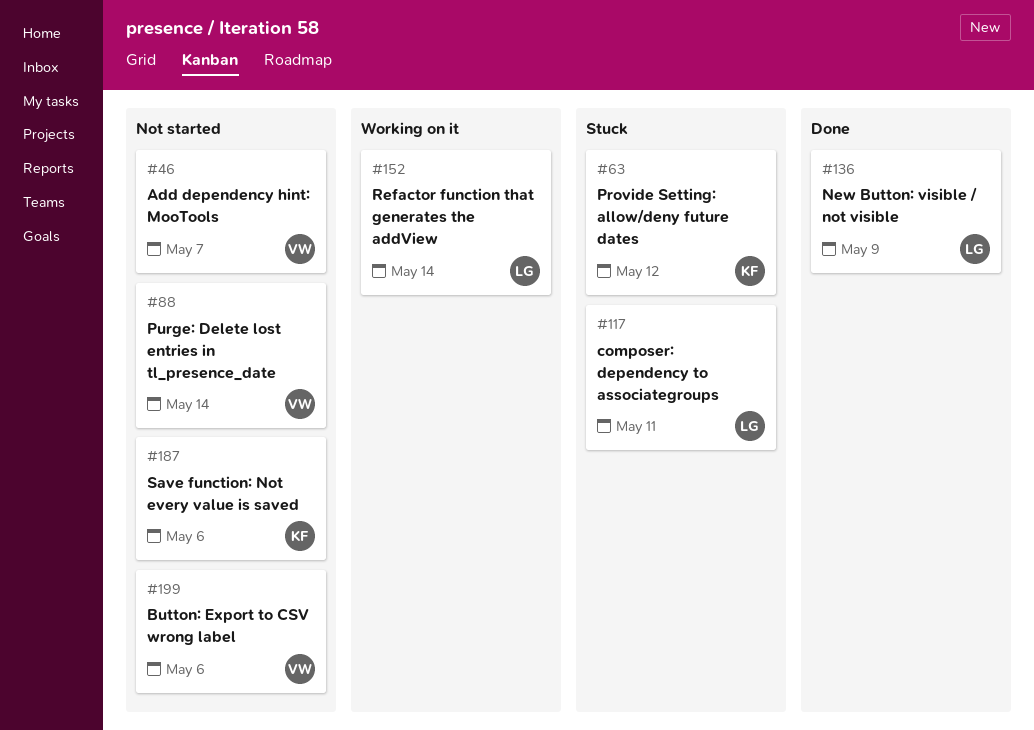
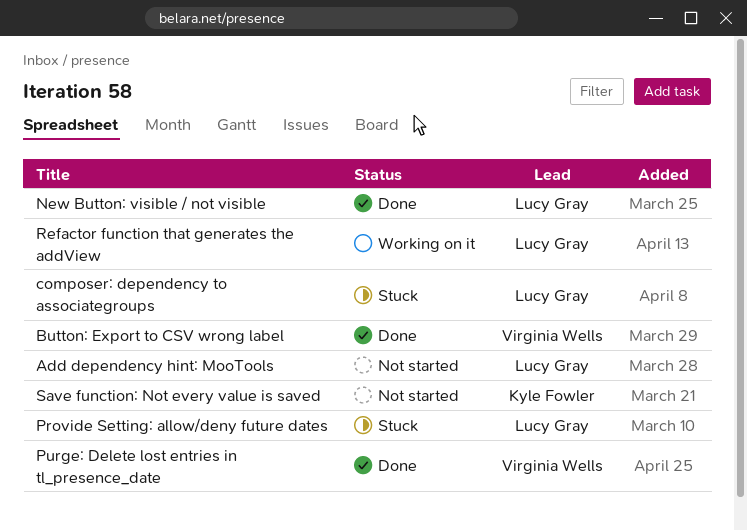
Add dependency hint: MooTools, owner: Virginia Wells -> Lucy Gray
Button: Export to CSV wrong label, status: Not started -> Done
Provide Setting: allow/deny future dates, owner: Kyle Fowler -> Lucy Gray
Purge: Delete lost entries in tl_presence_date, status: Not started -> Done

